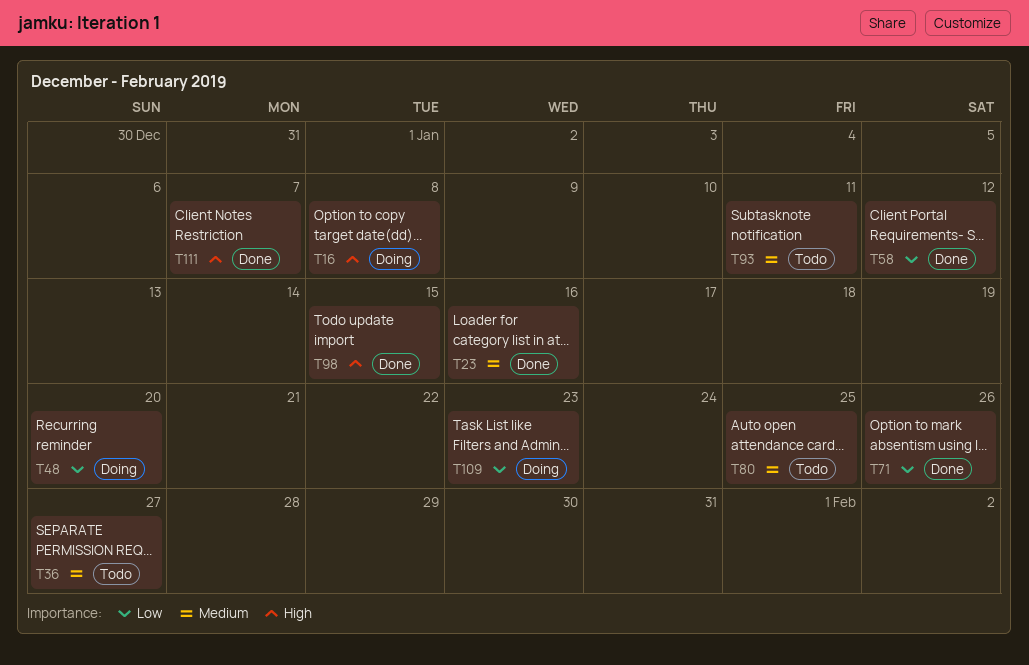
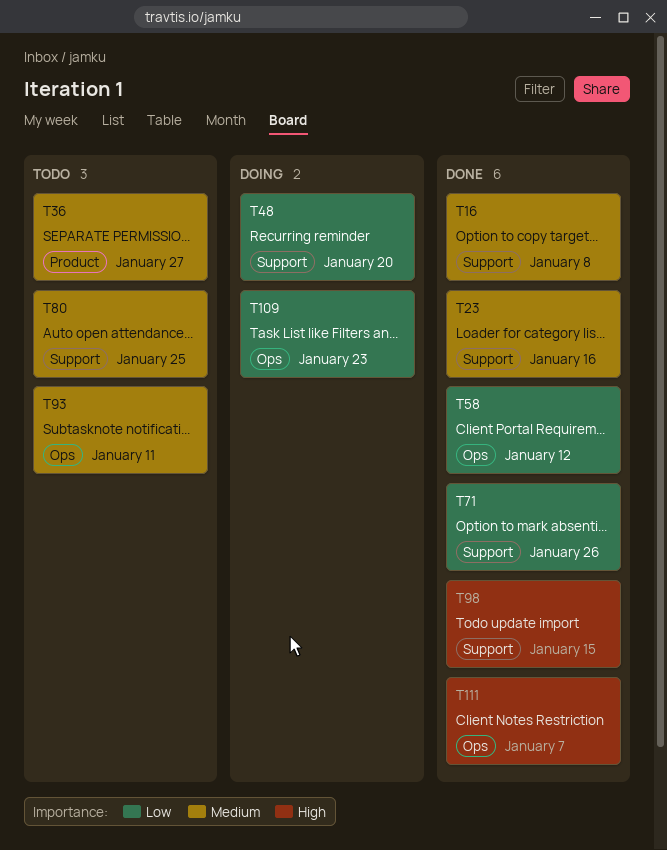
T16, status: Doing -> Done
T16, priority: High -> Medium

